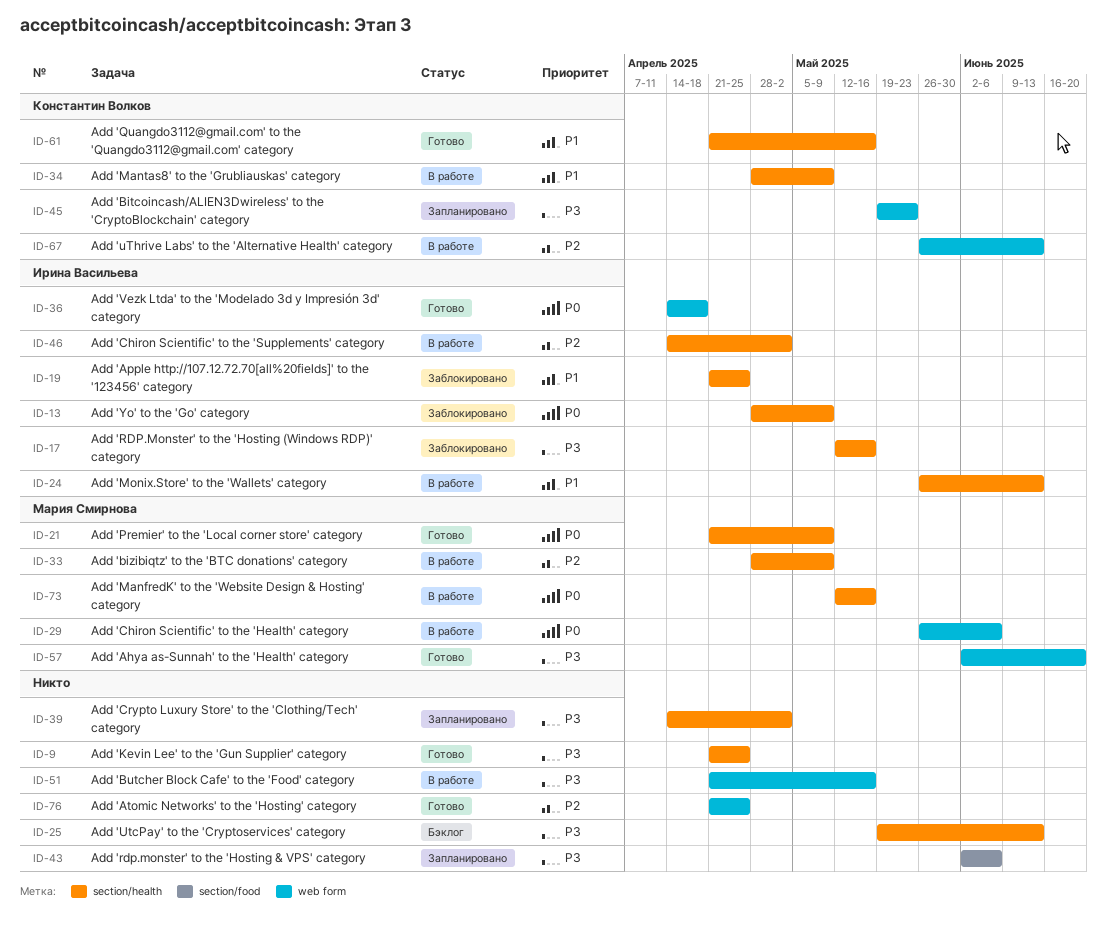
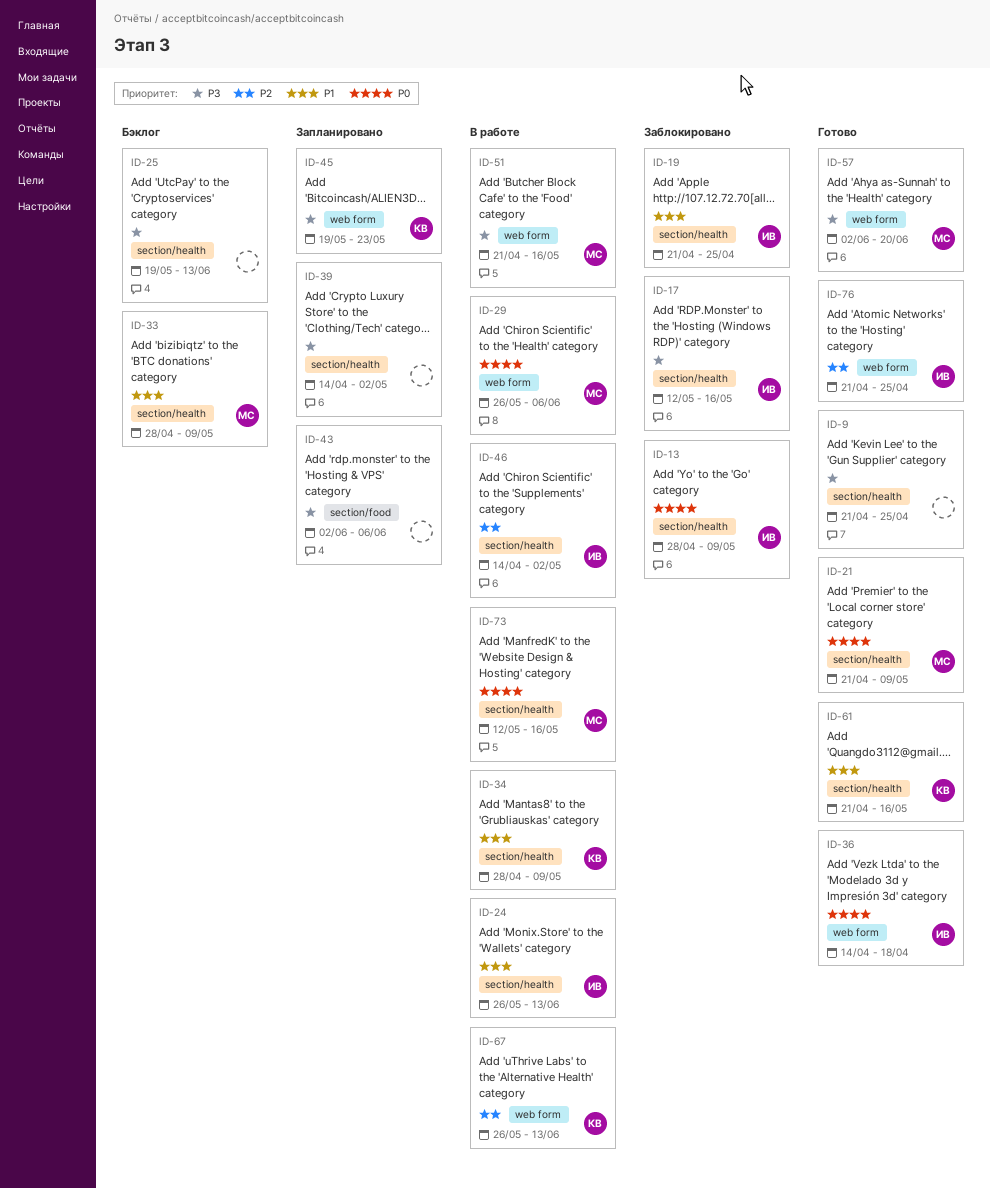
ID-33, status: В работе -> Бэклог
ID-33, priority: P2 -> P1
ID-51, owner: none -> Мария Смирнова
ID-76, owner: none -> Ирина Васильева

